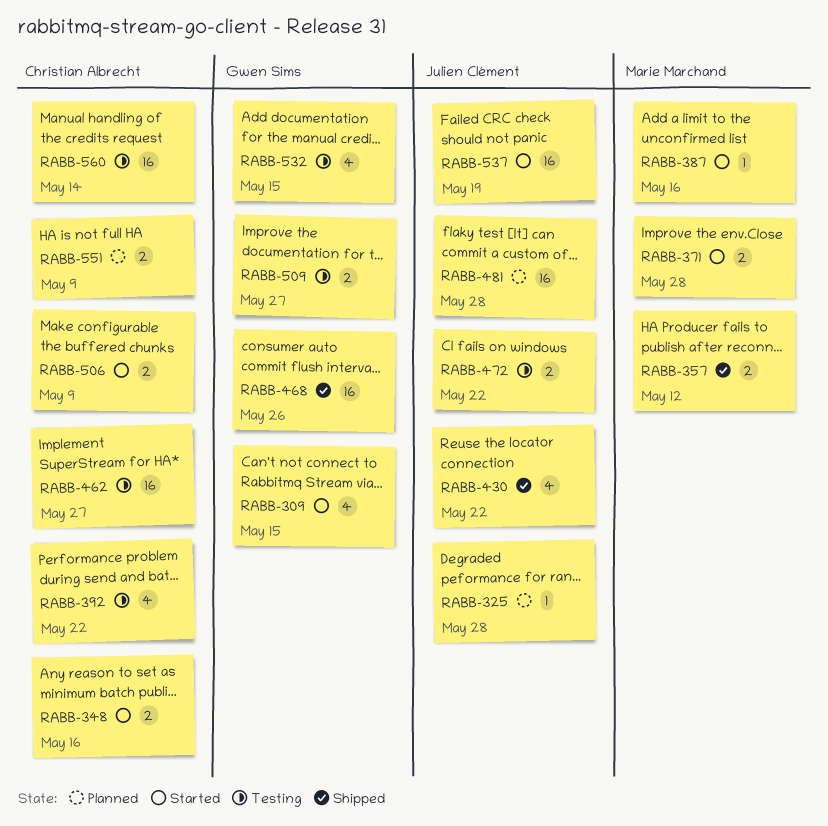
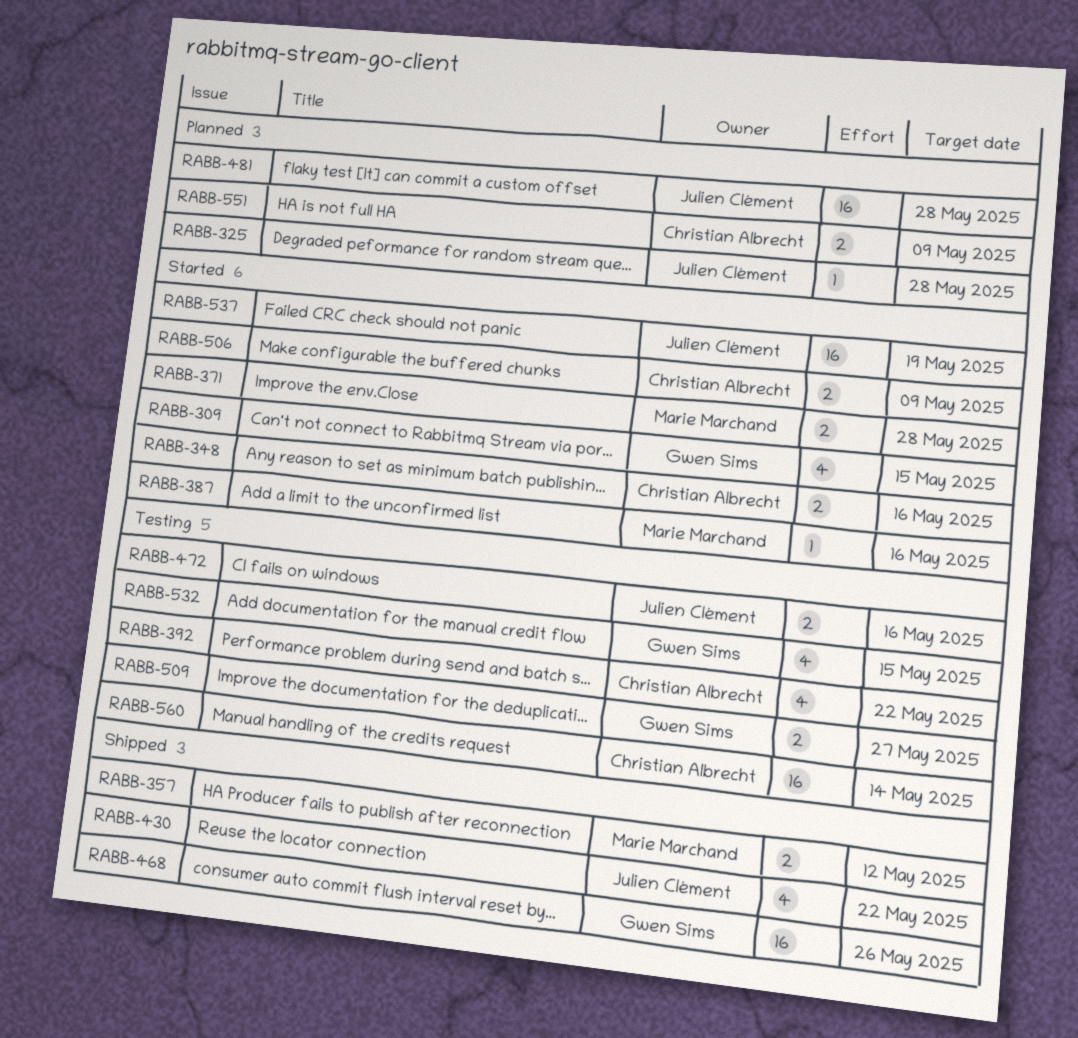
RABB-462: present -> none
RABB-472, due: May 22 -> May 16

